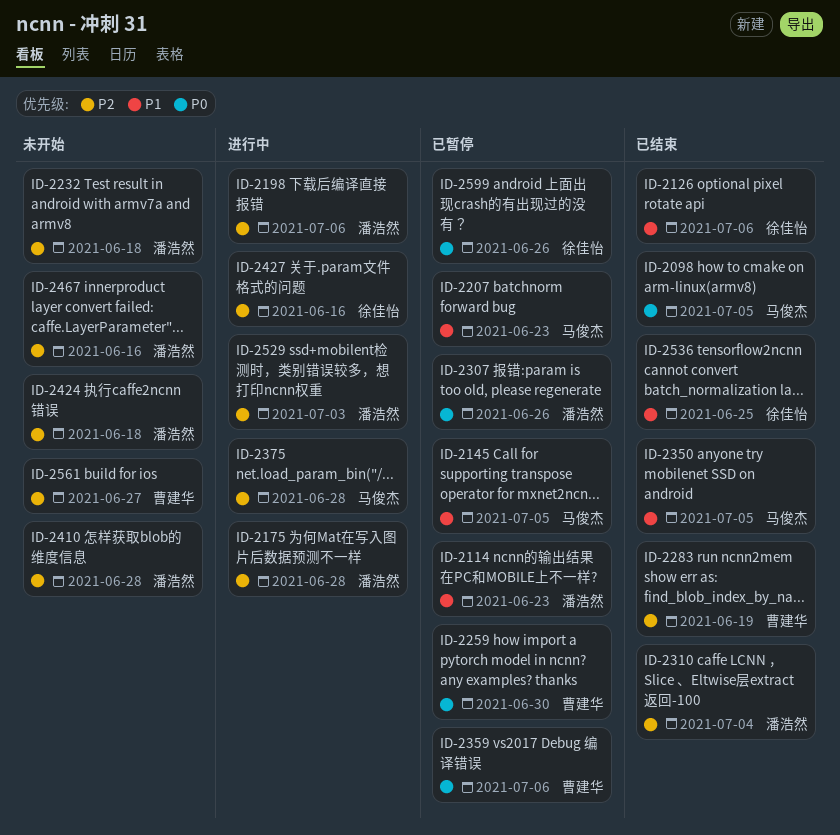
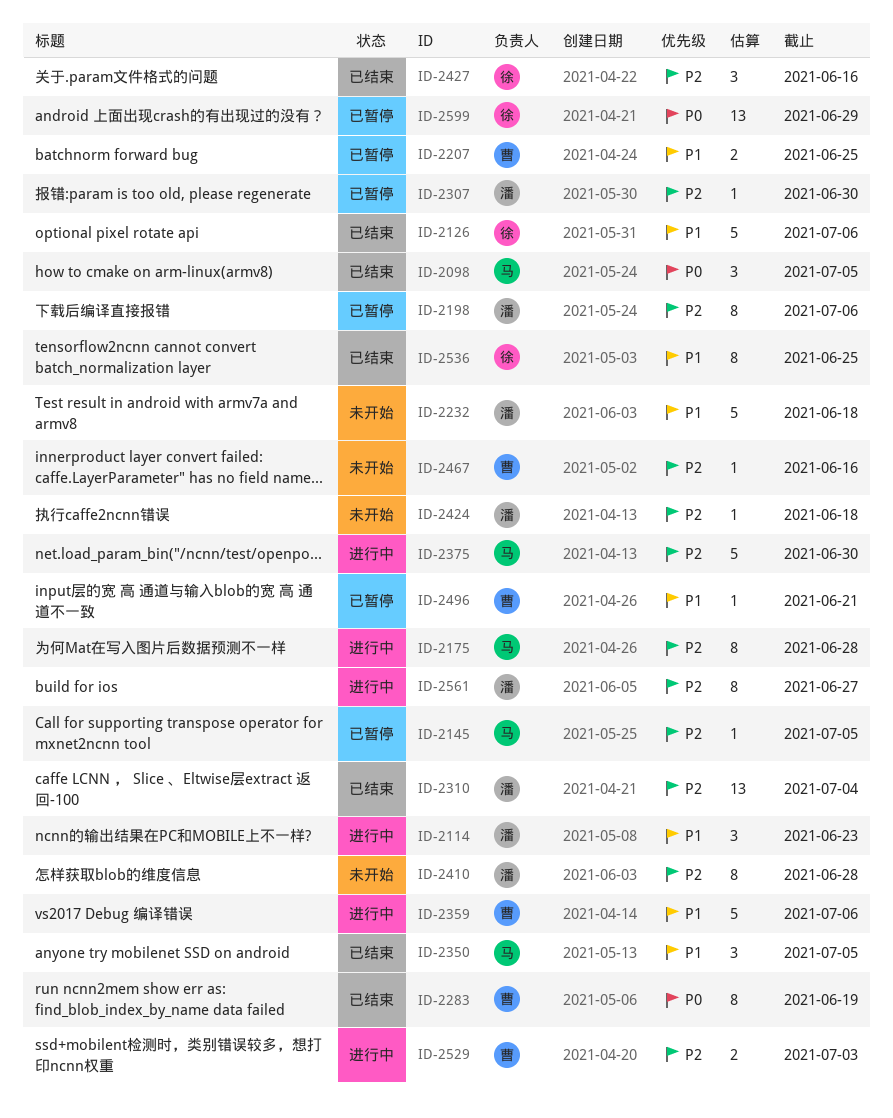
ID-2114, status: 已暂停 -> 进行中
ID-2145, priority: P1 -> P2
ID-2175, owner: 潘浩然 -> 马俊杰
ID-2198, status: 进行中 -> 已暂停
ID-2207, owner: 马俊杰 -> 曹建华
ID-2207, due: Jun 23 -> Jun 25
ID-2232, priority: P2 -> P1
ID-2259: present -> none
ID-2283, priority: P2 -> P0
ID-2307, priority: P0 -> P2
ID-2307, due: Jun 26 -> Jun 30
ID-2359, status: 已暂停 -> 进行中
ID-2359, priority: P0 -> P1
ID-2375, due: Jun 28 -> Jun 30
ID-2427, status: 进行中 -> 已结束
ID-2467, owner: 潘浩然 -> 曹建华
ID-2496: none -> present
ID-2529, owner: 潘浩然 -> 曹建华
ID-2561, status: 未开始 -> 进行中
ID-2561, owner: 曹建华 -> 潘浩然
ID-2599, due: Jun 26 -> Jun 29

